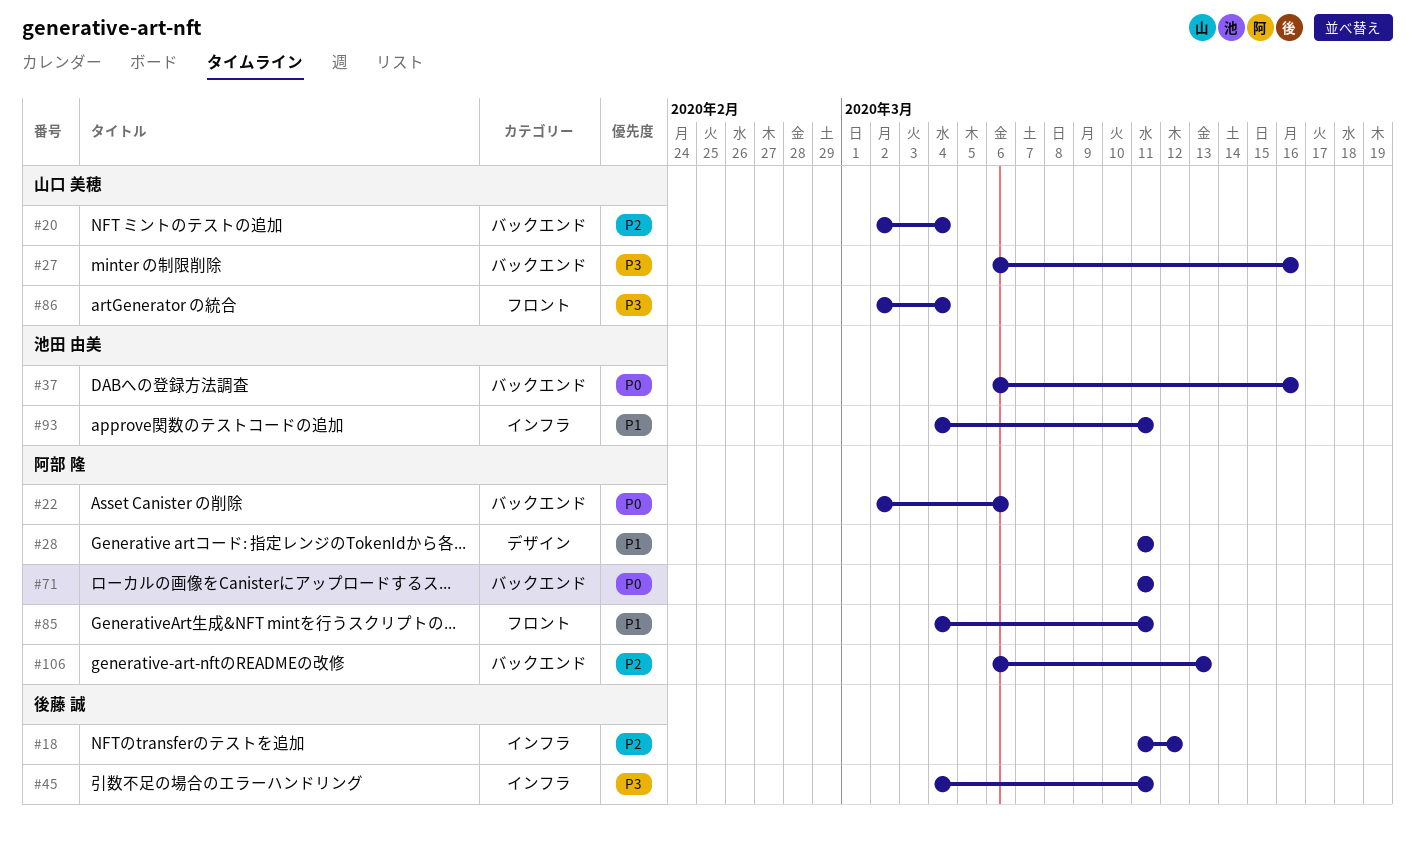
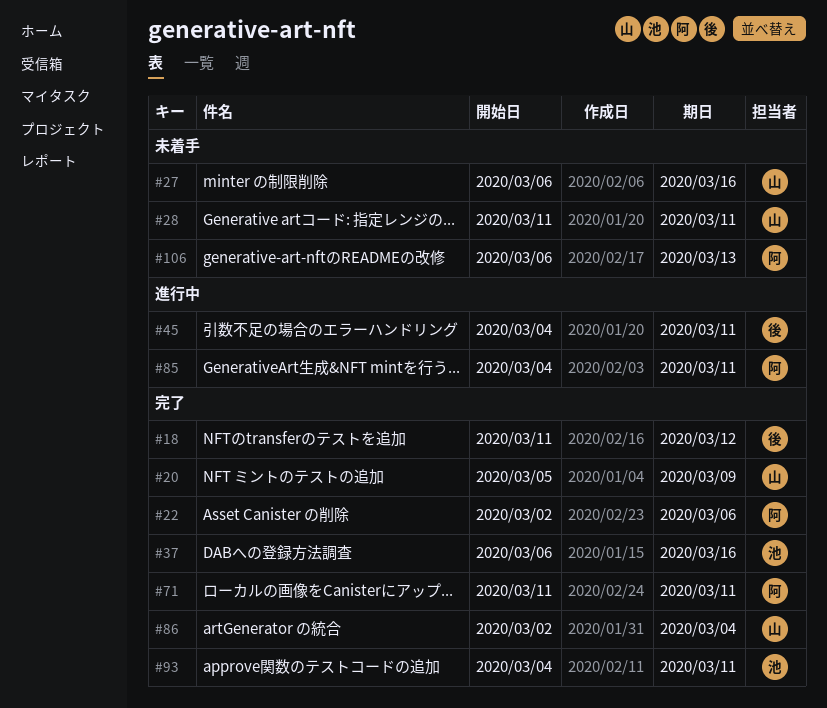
#20, start: Mar 2 -> Mar 5
#20, due: Mar 4 -> Mar 9
#28, owner: 阿部 隆 -> 山口 美穂

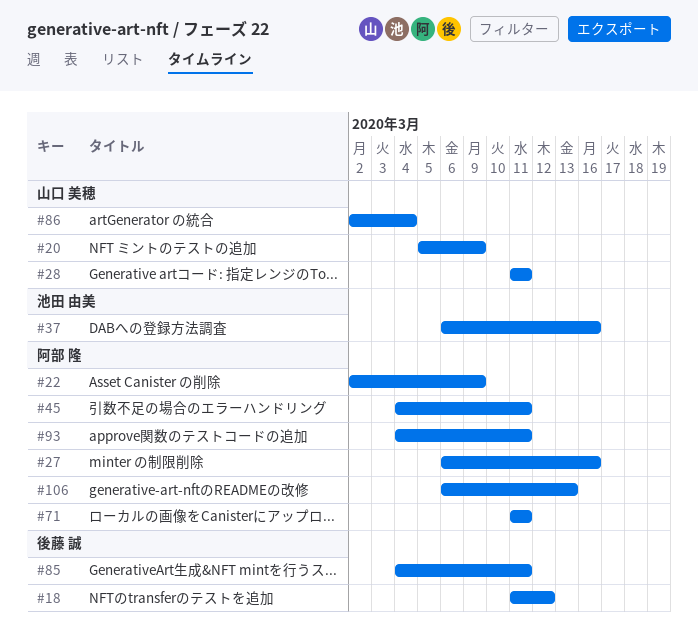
#22, due: Mar 6 -> Mar 9
#27, owner: 山口 美穂 -> 阿部 隆
#45, owner: 後藤 誠 -> 阿部 隆
#85, owner: 阿部 隆 -> 後藤 誠
#93, owner: 池田 由美 -> 阿部 隆

